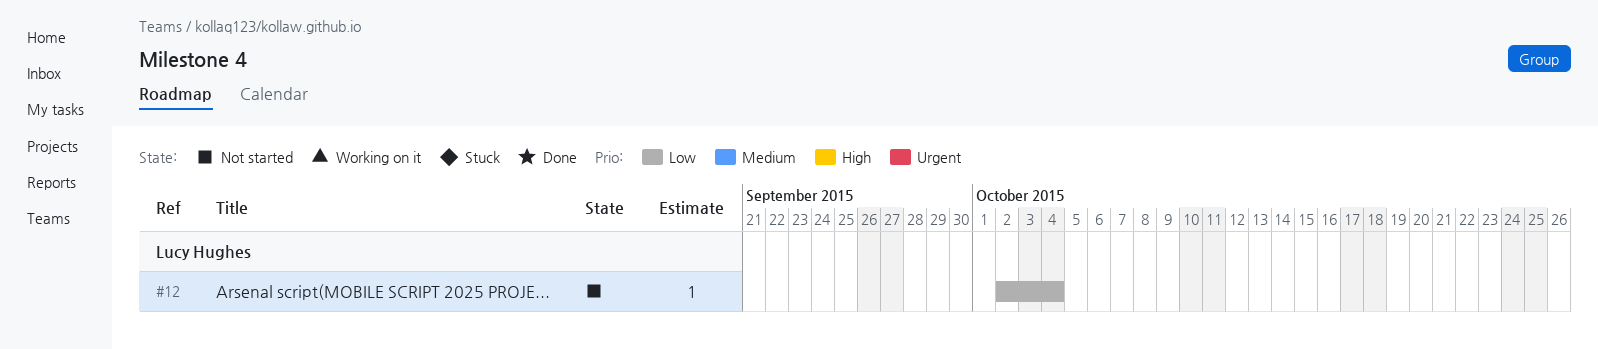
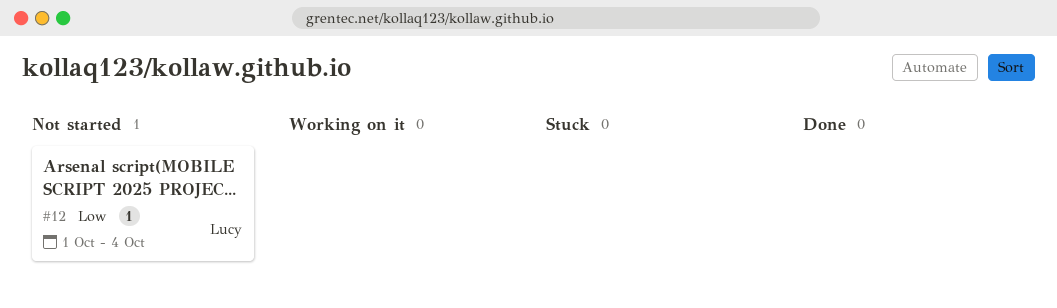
#12, start: Oct 2 -> Oct 1

